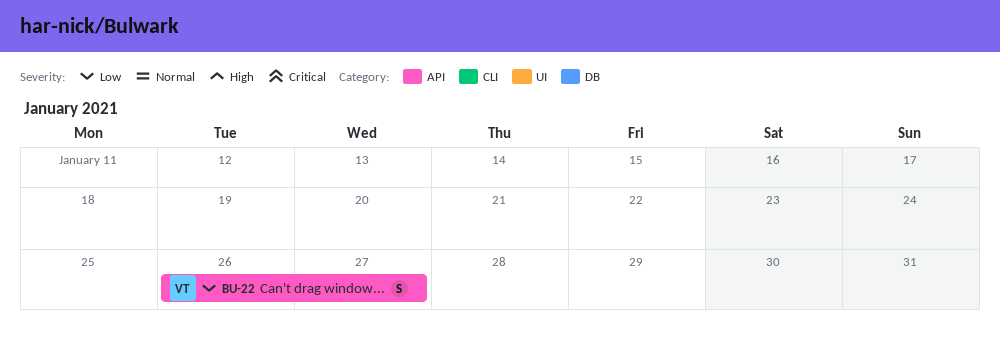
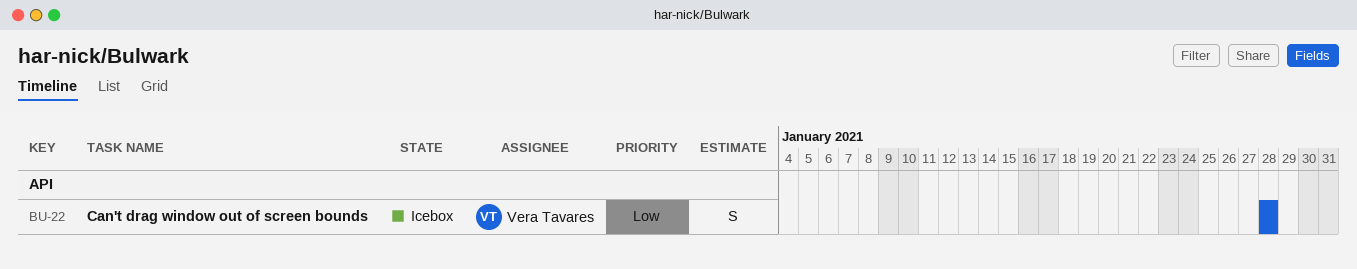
BU-22, start: Jan 26 -> Jan 28
BU-22, due: Jan 27 -> Jan 28

